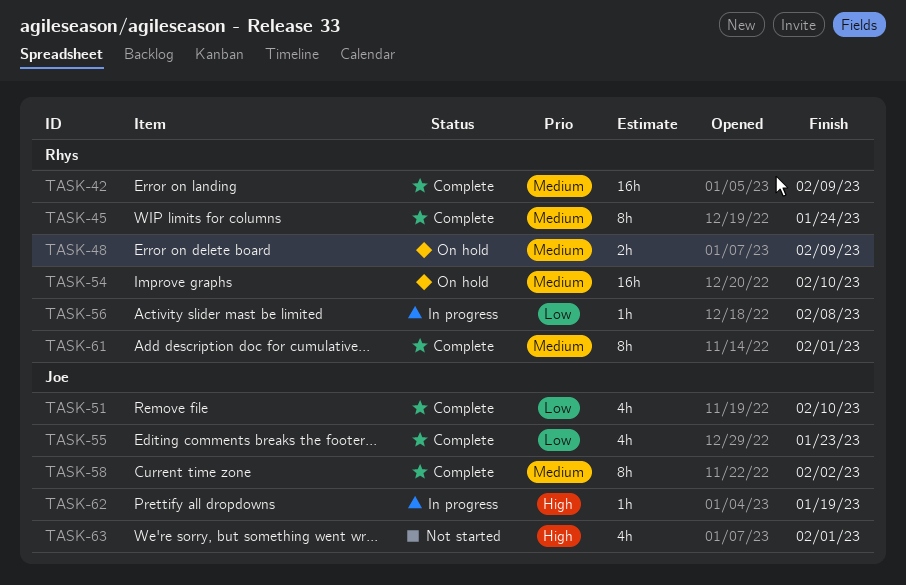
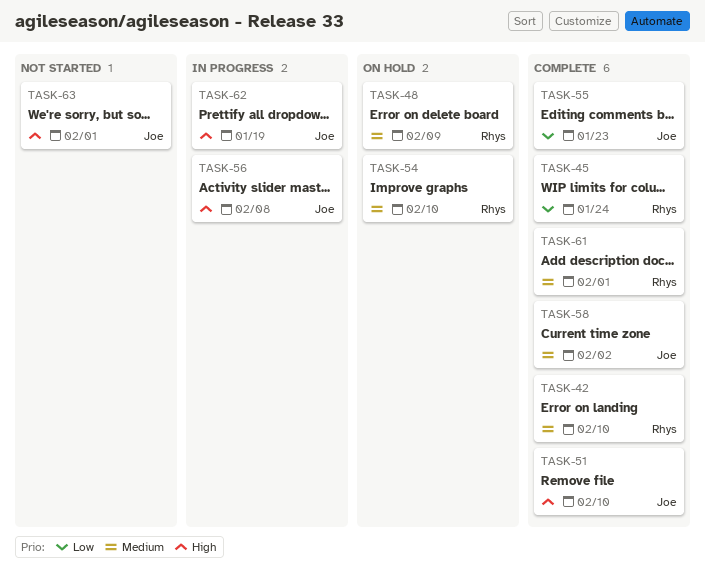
TASK-42, due: Feb 9 -> Feb 10
TASK-45, priority: Medium -> Low
TASK-51, priority: Low -> High
TASK-56, owner: Rhys -> Joe
TASK-56, priority: Low -> High

